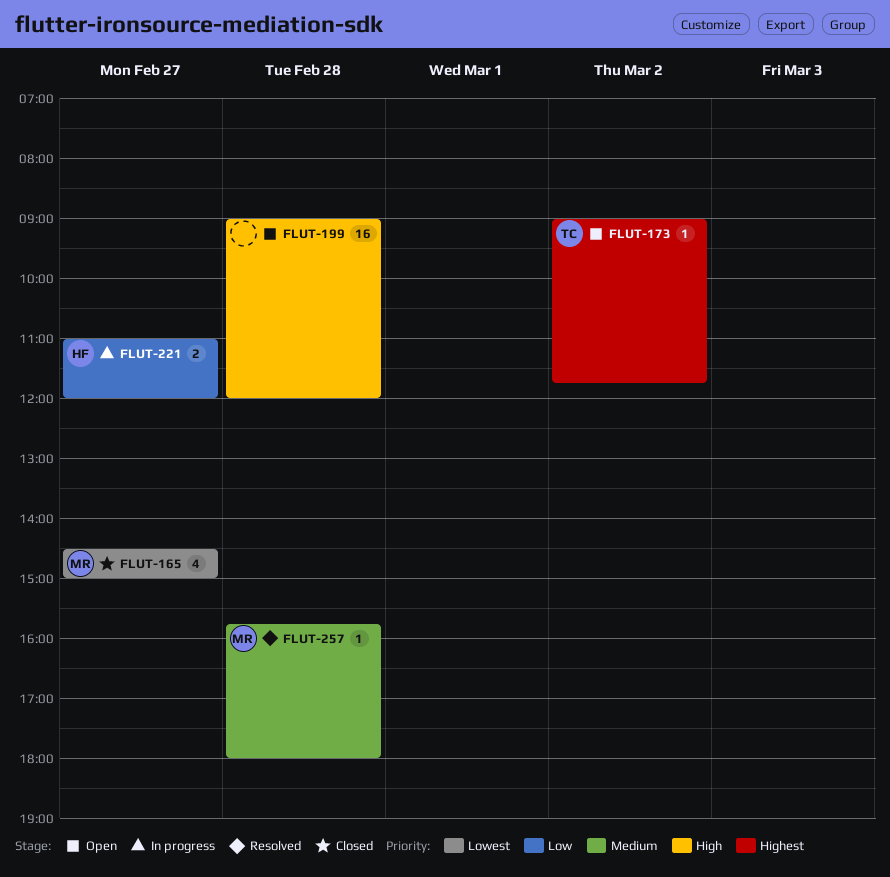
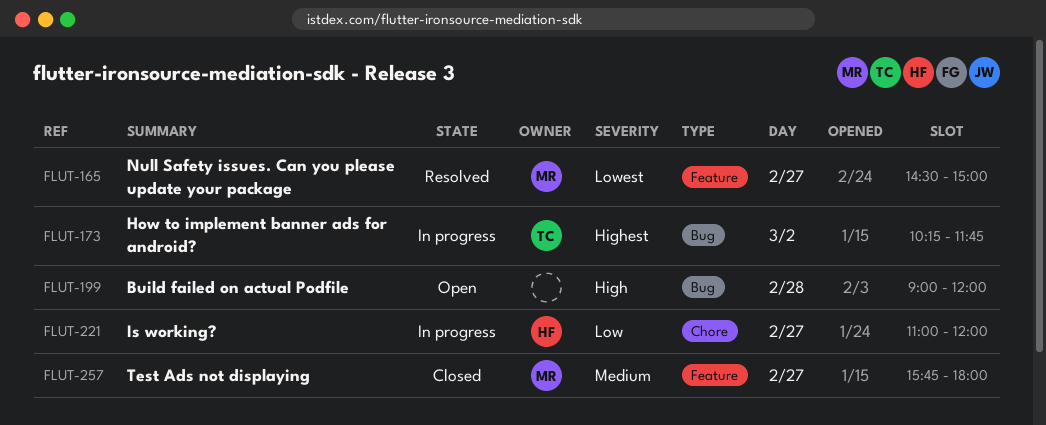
FLUT-165, status: Closed -> Resolved
FLUT-173, status: Open -> In progress
FLUT-173, begins: 09:00 -> 10:15
FLUT-257, status: Resolved -> Closed
FLUT-257, day: Feb 28 -> Feb 27

